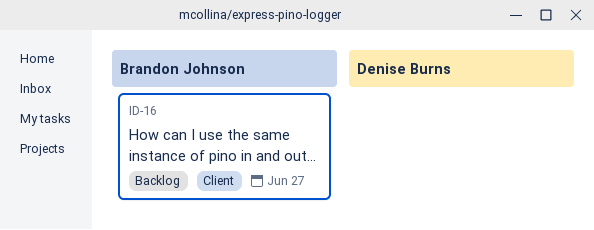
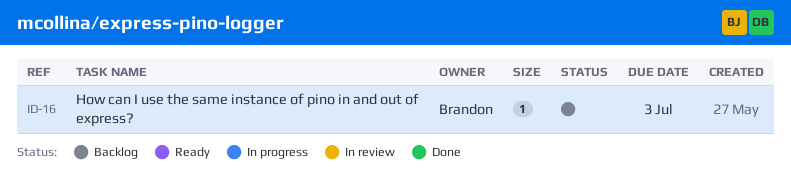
ID-16, due: Jun 27 -> Jul 3

